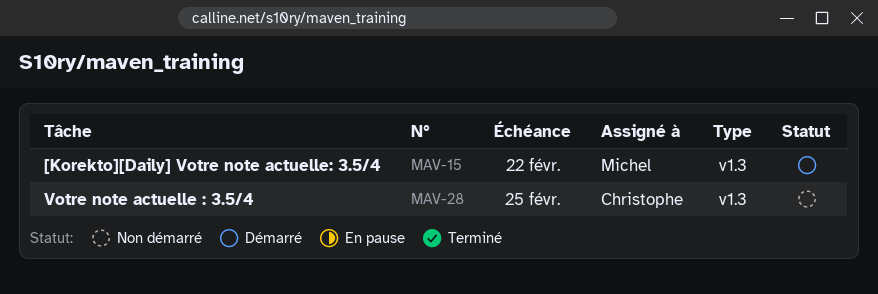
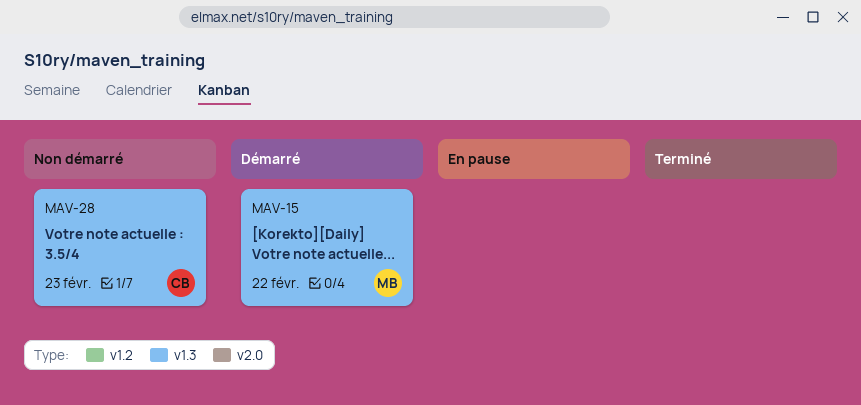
MAV-28, due: Feb 25 -> Feb 23

